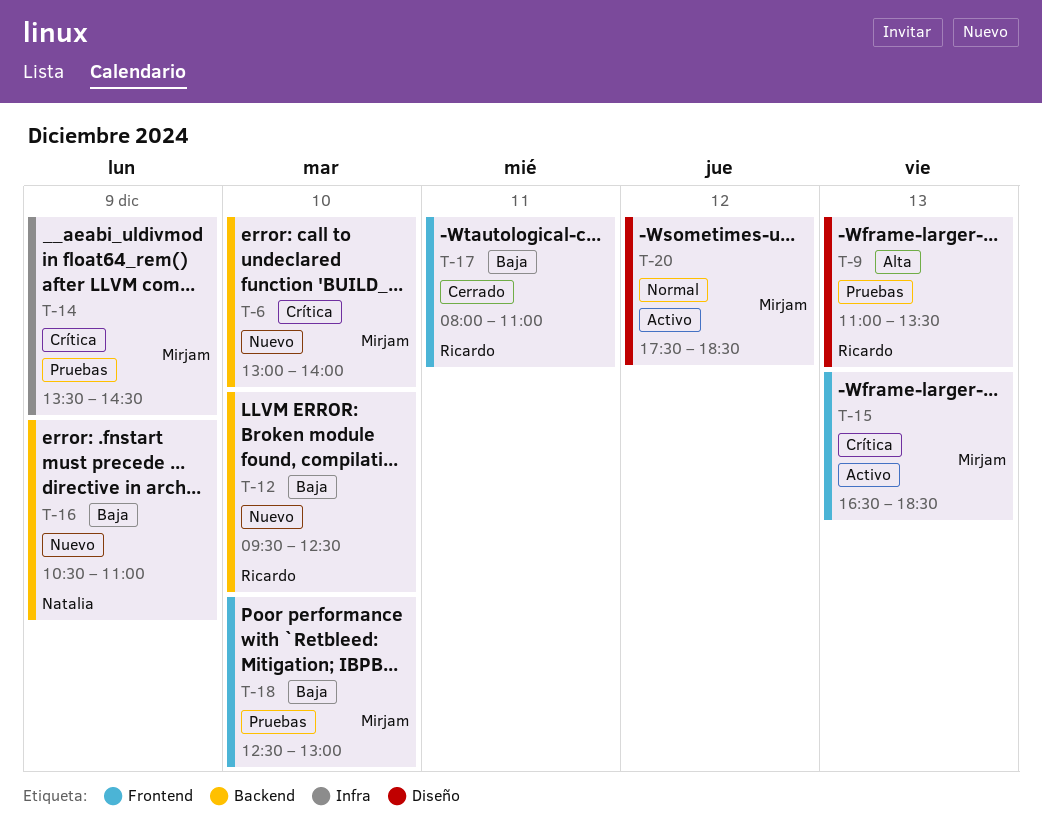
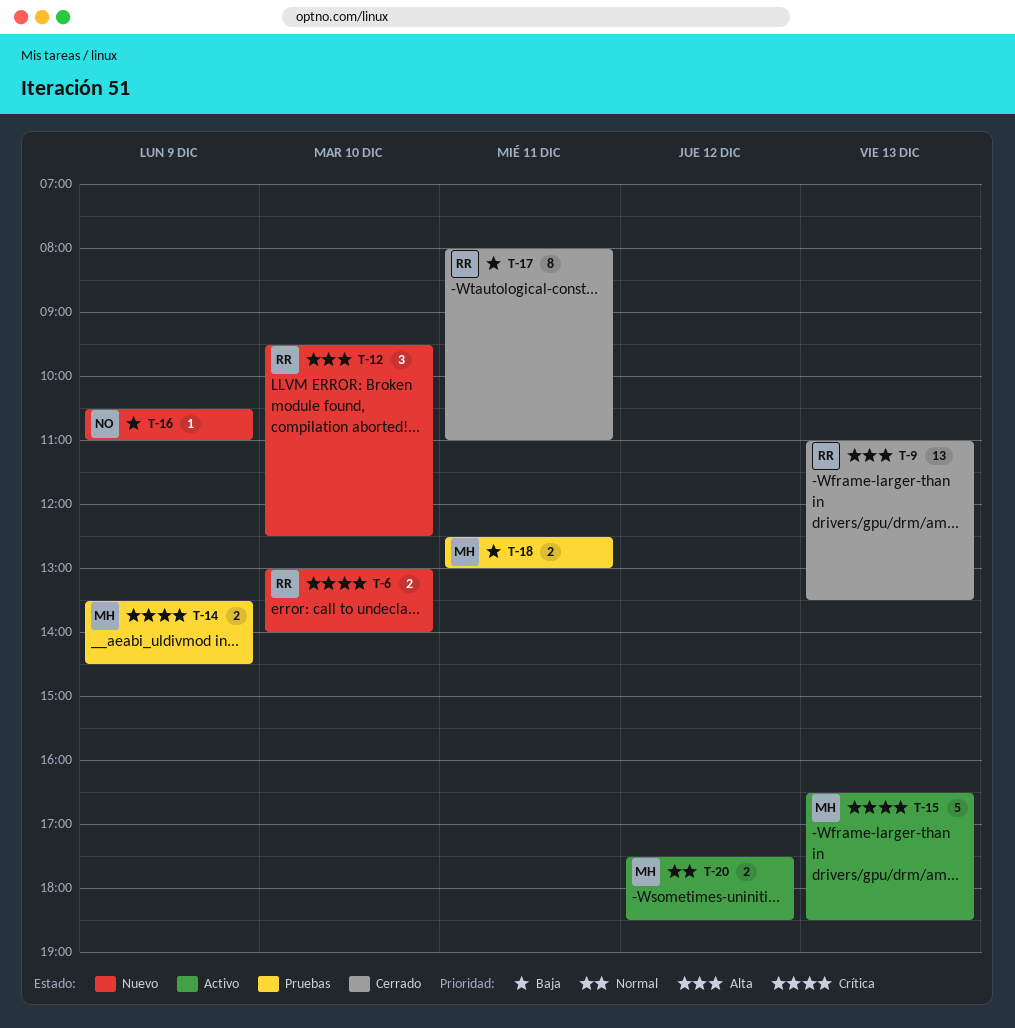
T-6, owner: Mirjam -> Ricardo
T-9, status: Pruebas -> Cerrado
T-12, priority: Baja -> Alta
T-18, day: Dec 10 -> Dec 11

